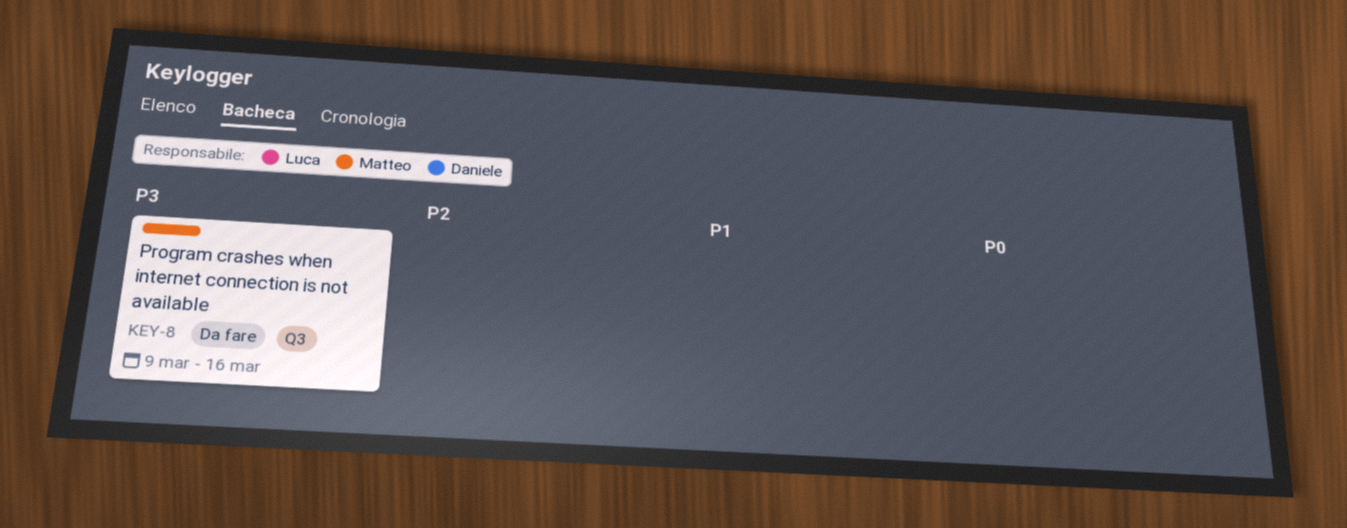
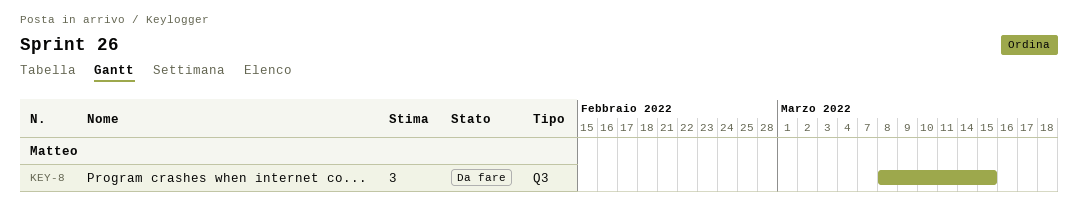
KEY-8, start: Mar 9 -> Mar 8
KEY-8, due: Mar 16 -> Mar 15

